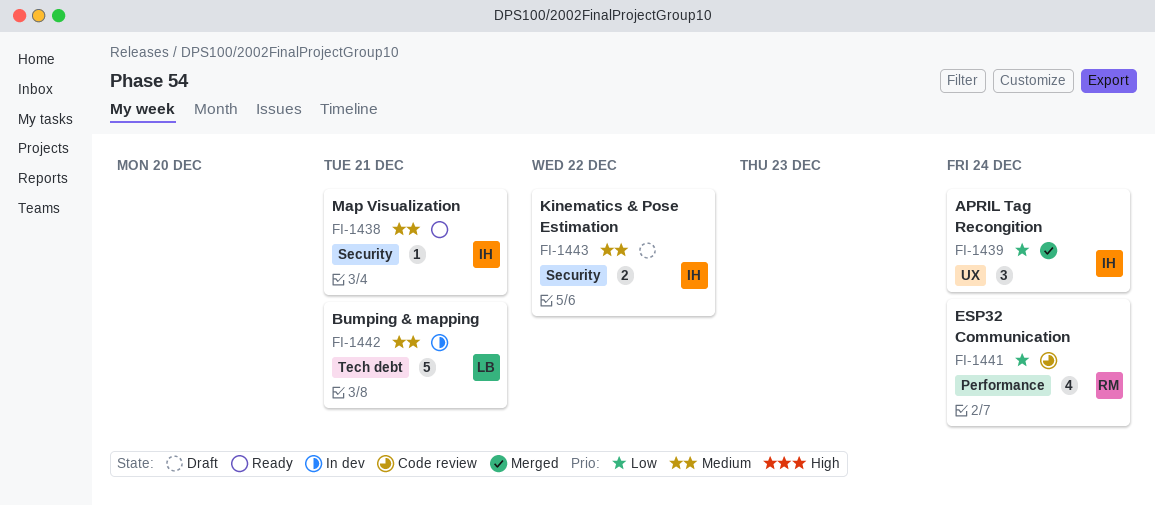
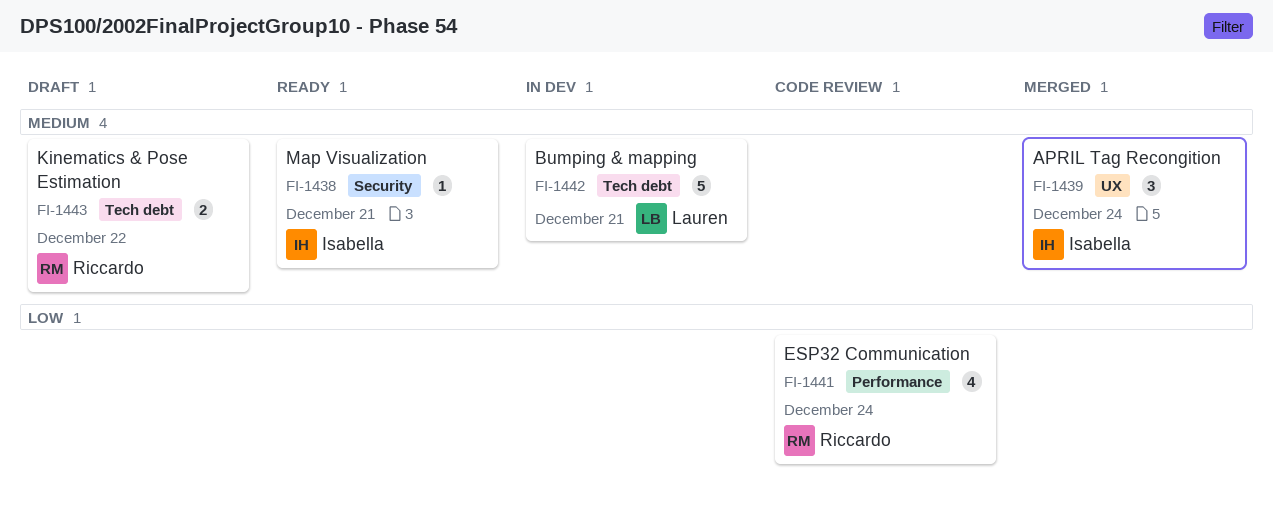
FI-1439, priority: Low -> Medium
FI-1443, owner: Isabella -> Riccardo
FI-1443, label: Security -> Tech debt

